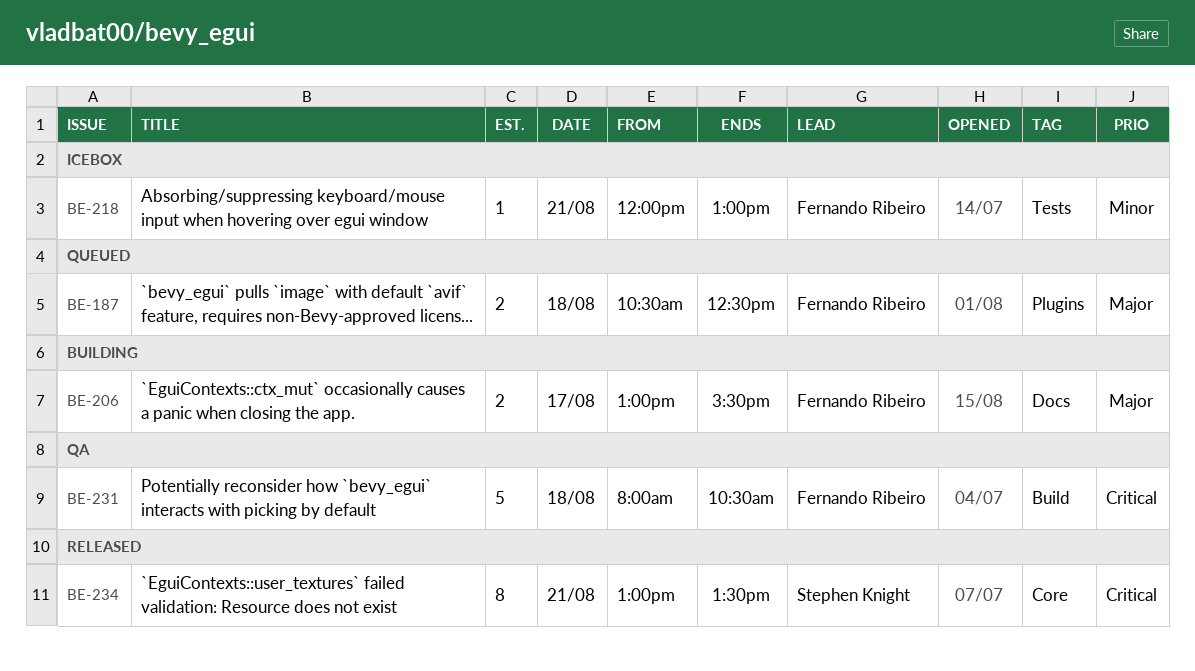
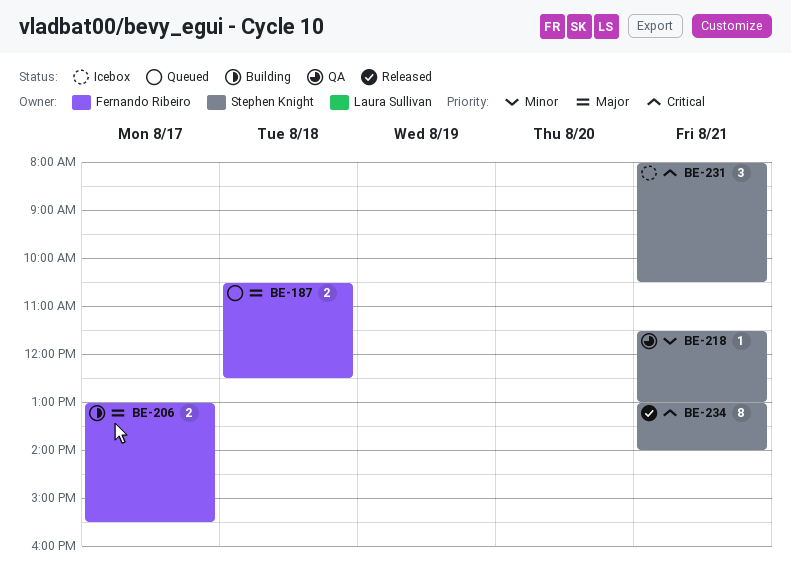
BE-218, status: Icebox -> QA
BE-218, owner: Fernando Ribeiro -> Stephen Knight
BE-218, begins: 12:00 -> 11:30
BE-231, status: QA -> Icebox
BE-231, owner: Fernando Ribeiro -> Stephen Knight
BE-231, estimate: 5 -> 3
BE-231, day: Aug 18 -> Aug 21
BE-234, ends: 13:30 -> 14:00

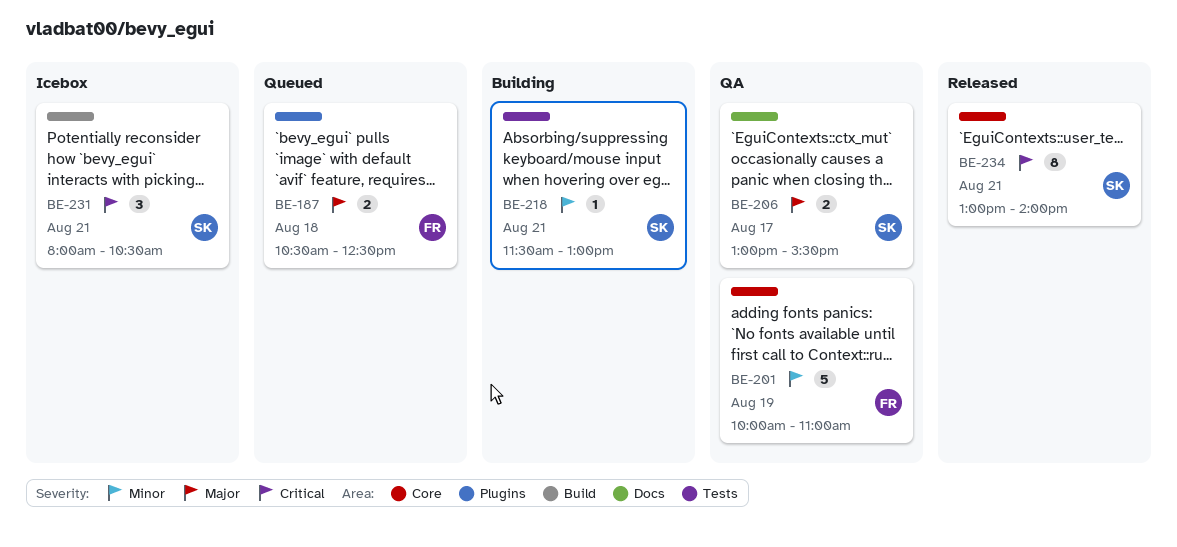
BE-201: none -> present
BE-206, status: Building -> QA
BE-206, owner: Fernando Ribeiro -> Stephen Knight
BE-218, status: QA -> Building

